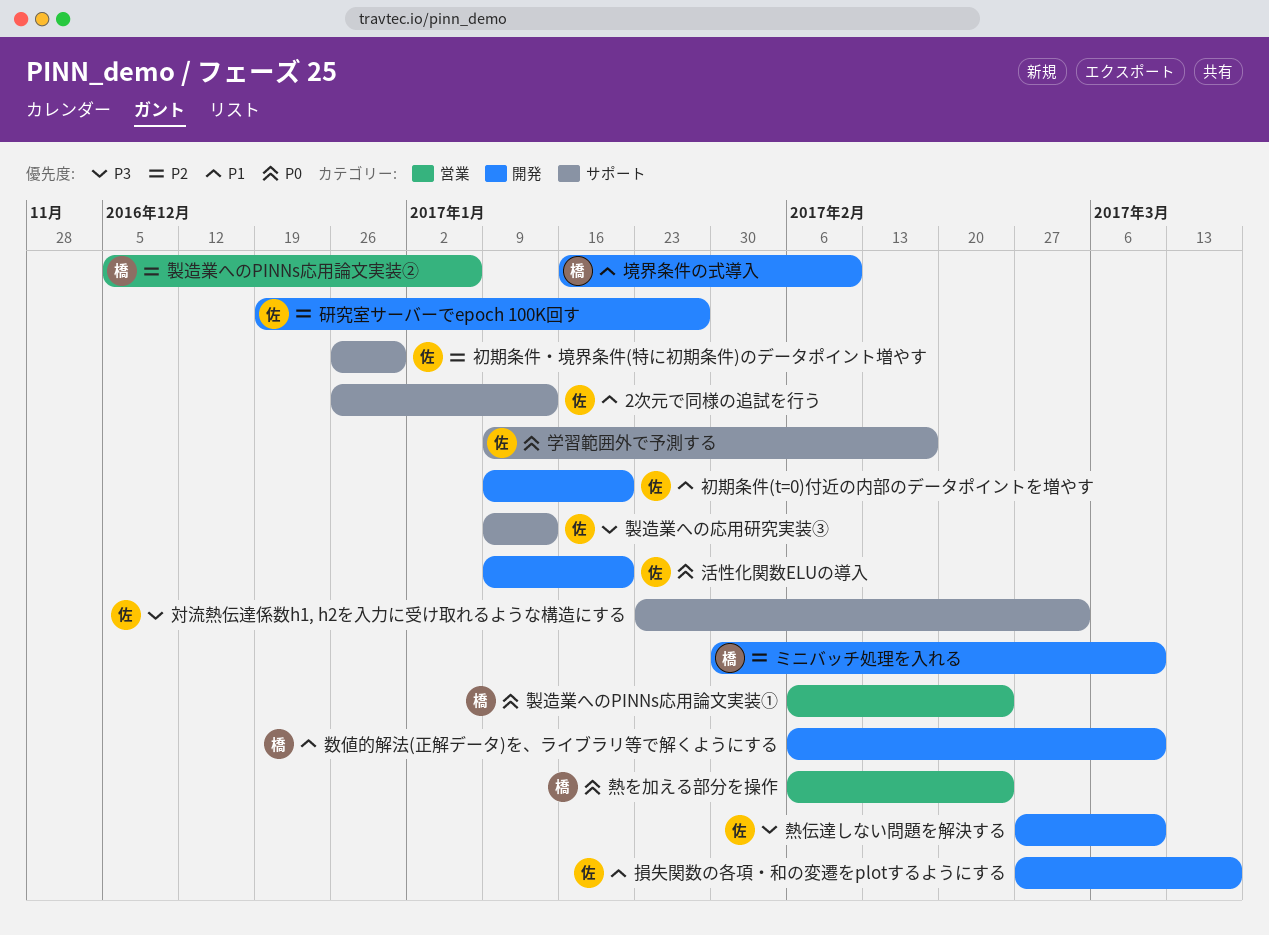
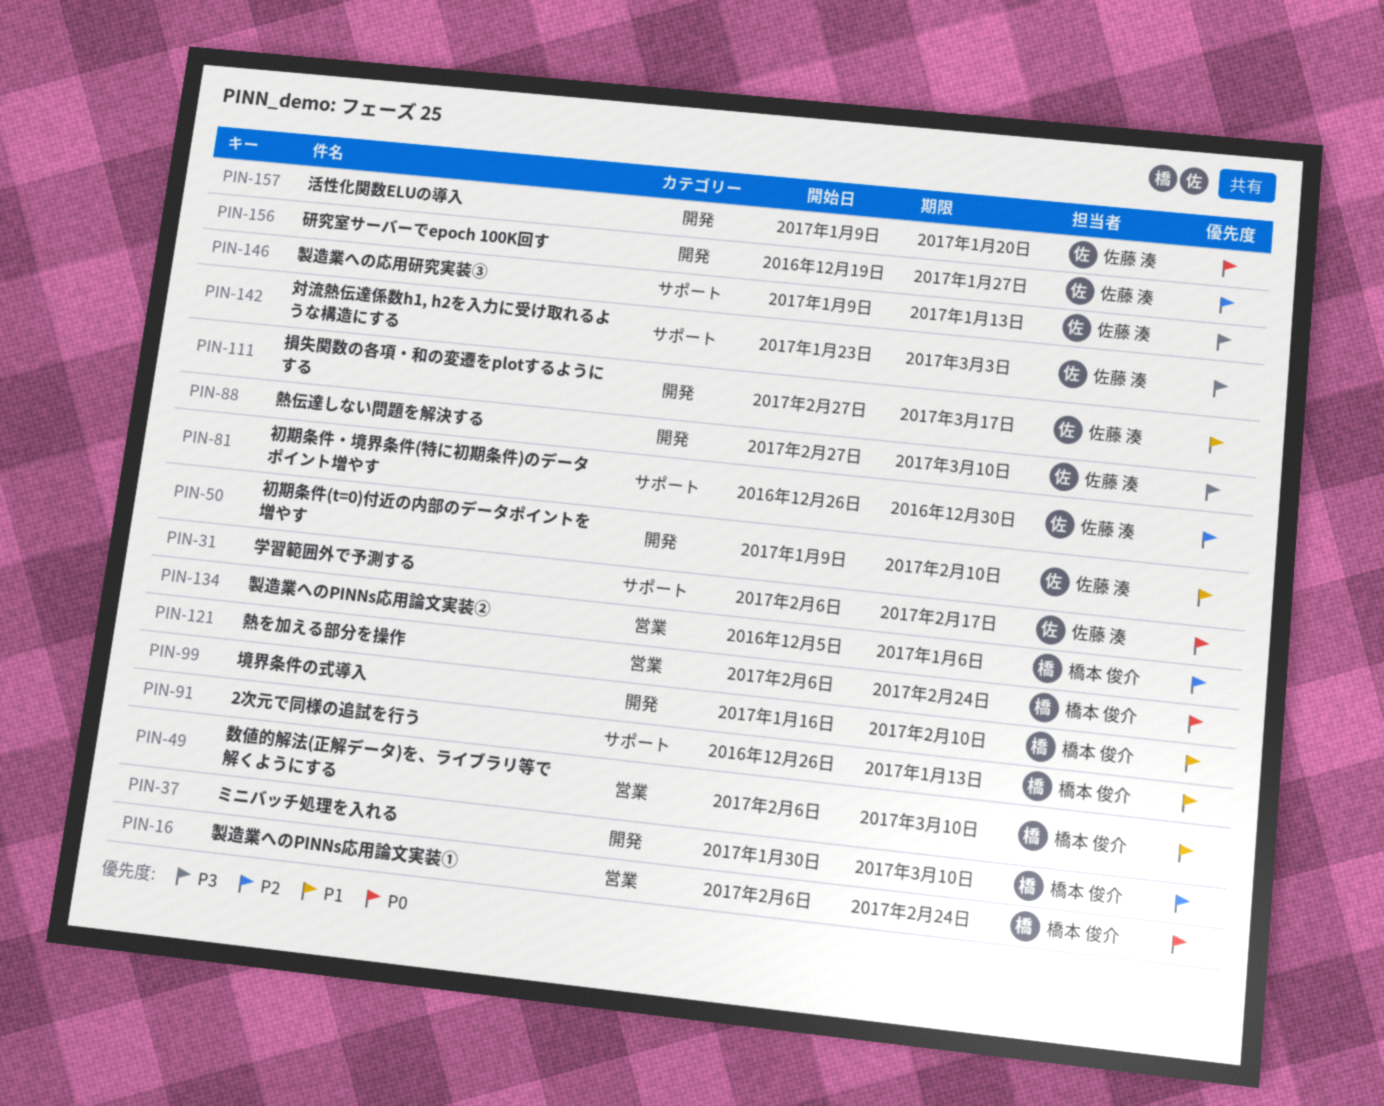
2次元で同様の追試を行う, owner: 佐藤 湊 -> 橋本 俊介
初期条件(t=0)付近の内部のデータポイントを増やす, due: Jan 20 -> Feb 10
学習範囲外で予測する, start: Jan 9 -> Feb 6
数値的解法(正解データ)を、ライブラリ等で解くようにする, label: 開発 -> 営業

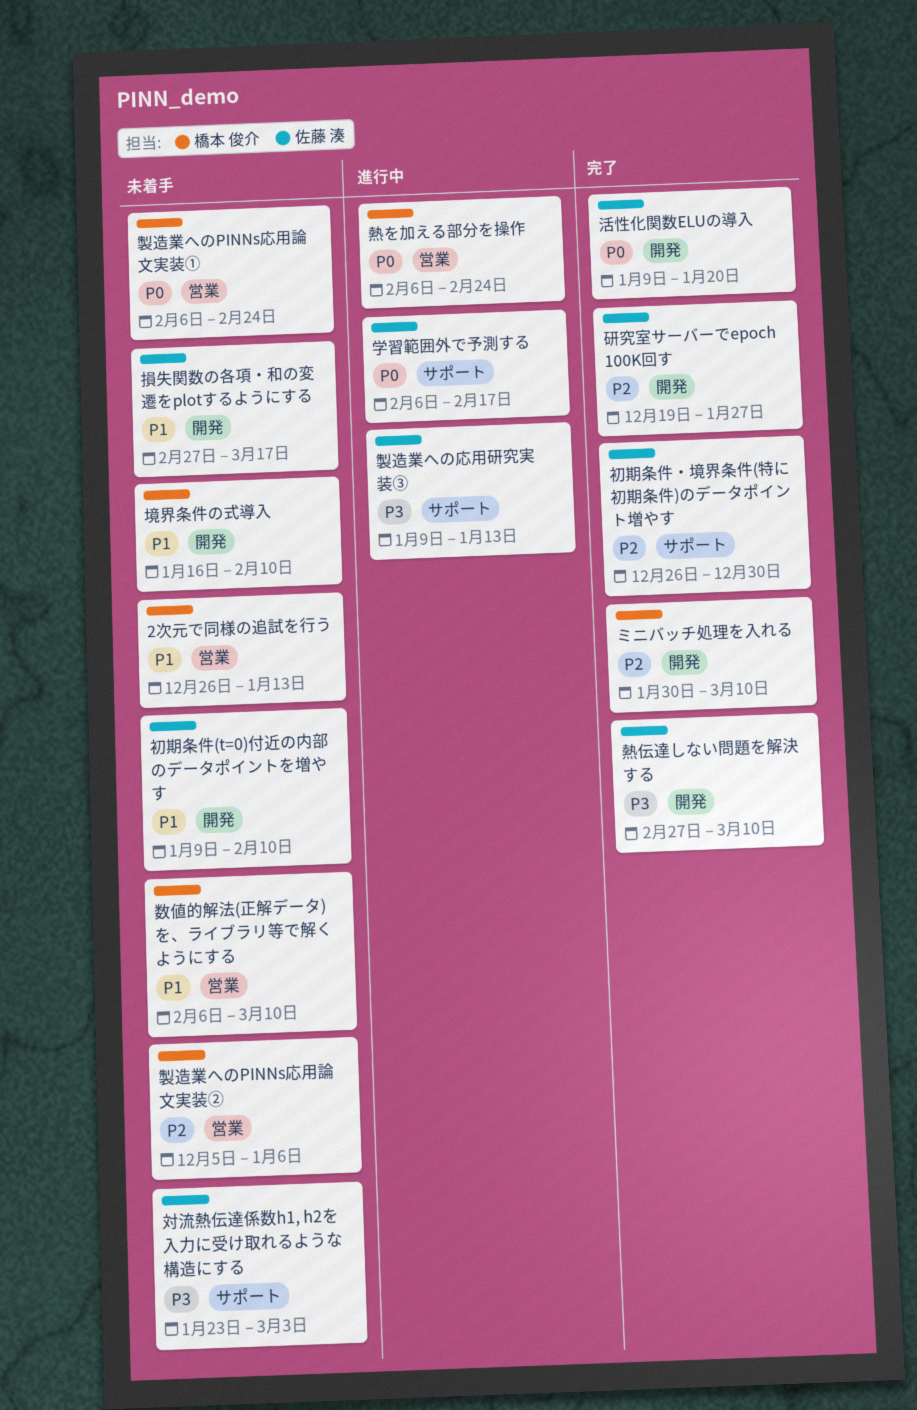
2次元で同様の追試を行う, label: サポート -> 営業

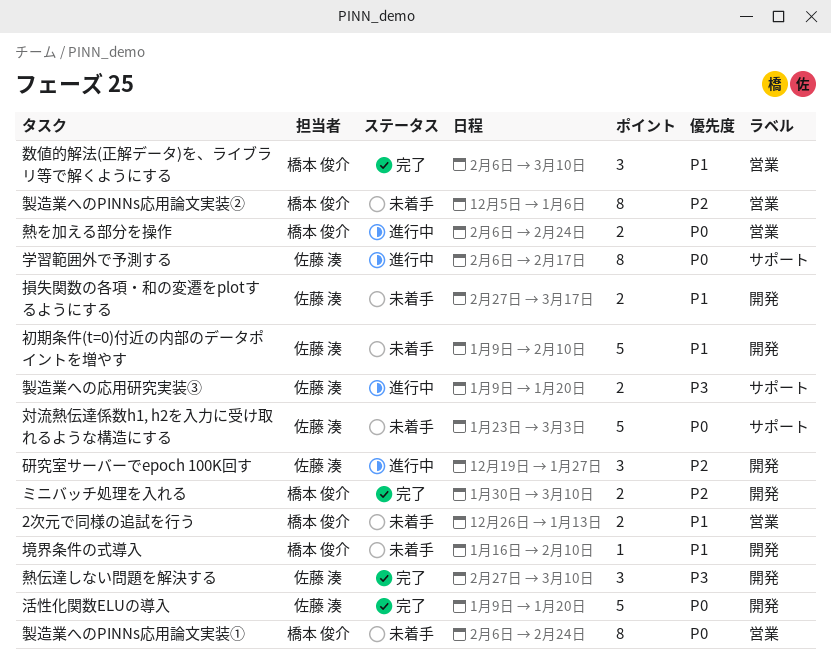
初期条件・境界条件(特に初期条件)のデータポイント増やす: present -> none
対流熱伝達係数h1, h2を入力に受け取れるような構造にする, priority: P3 -> P0
数値的解法(正解データ)を、ライブラリ等で解くようにする, status: 未着手 -> 完了
研究室サーバーでepoch 100K回す, status: 完了 -> 進行中
製造業への応用研究実装③, due: Jan 13 -> Jan 20

